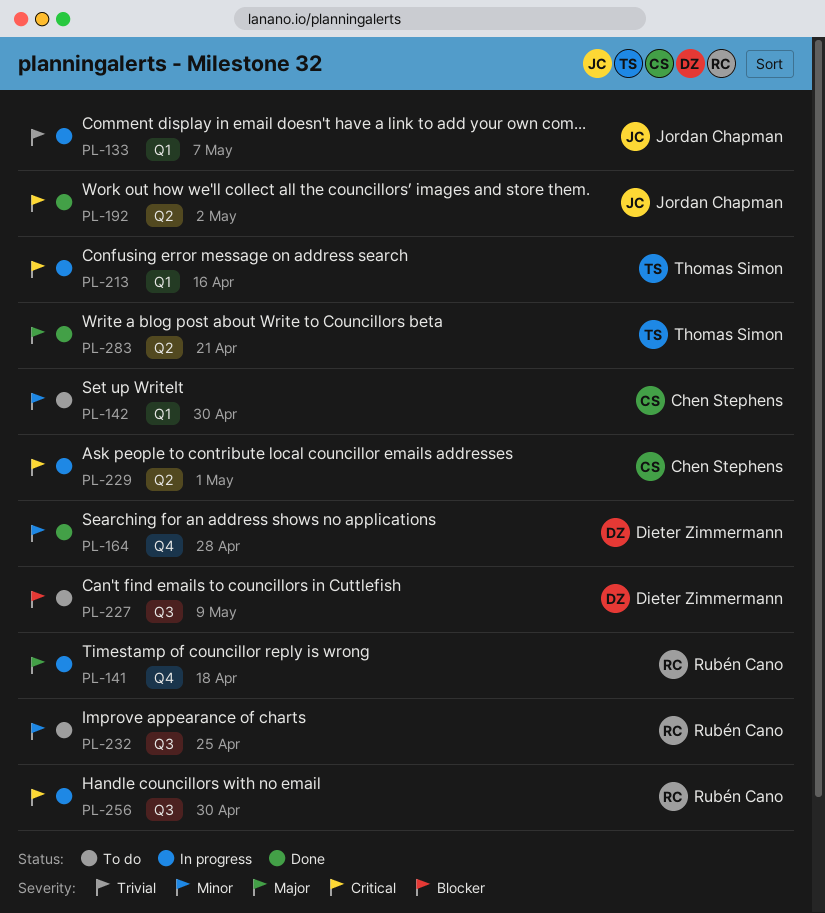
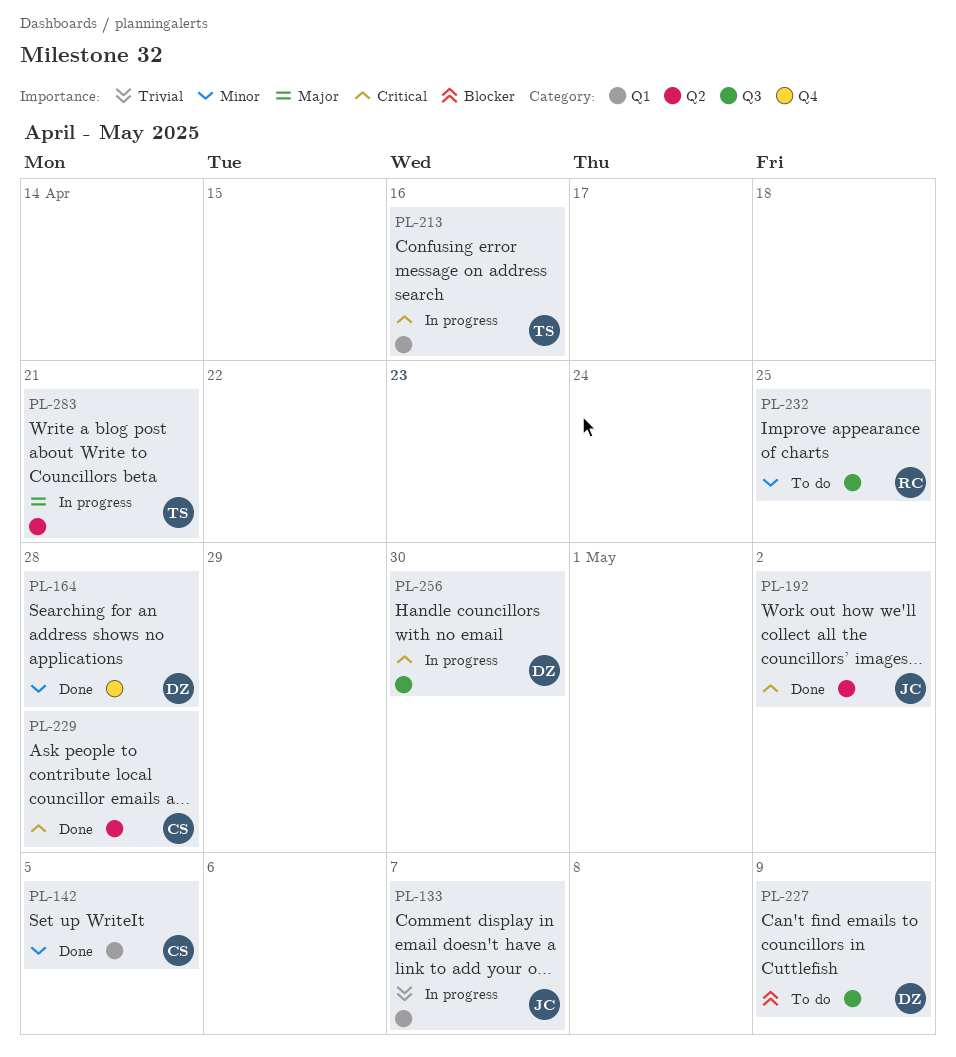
PL-141: present -> none
PL-142, status: To do -> Done
PL-142, due: Apr 30 -> May 5
PL-229, status: In progress -> Done
PL-229, due: May 1 -> Apr 28
PL-256, owner: Rubén Cano -> Dieter Zimmermann
PL-283, status: Done -> In progress

